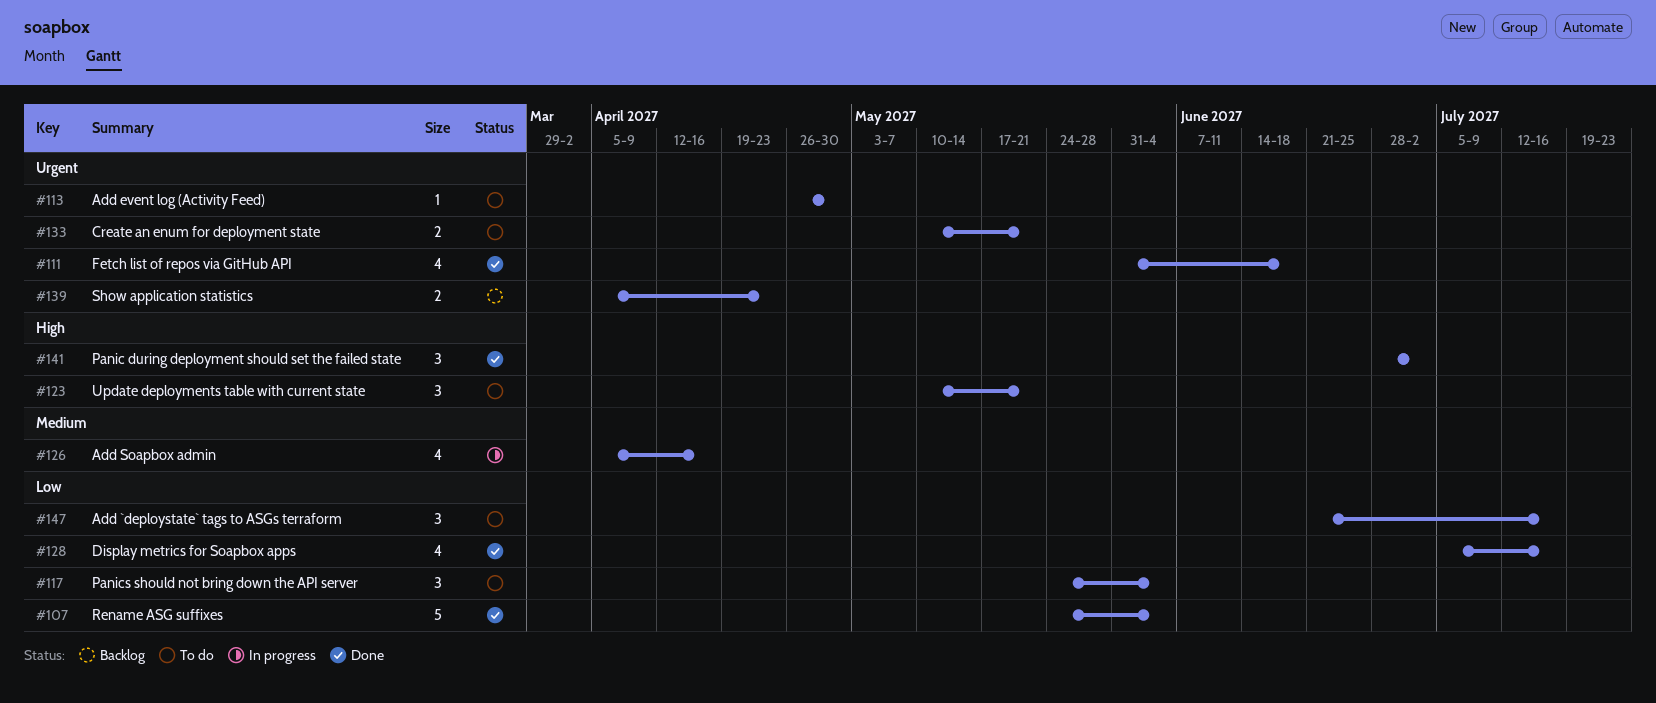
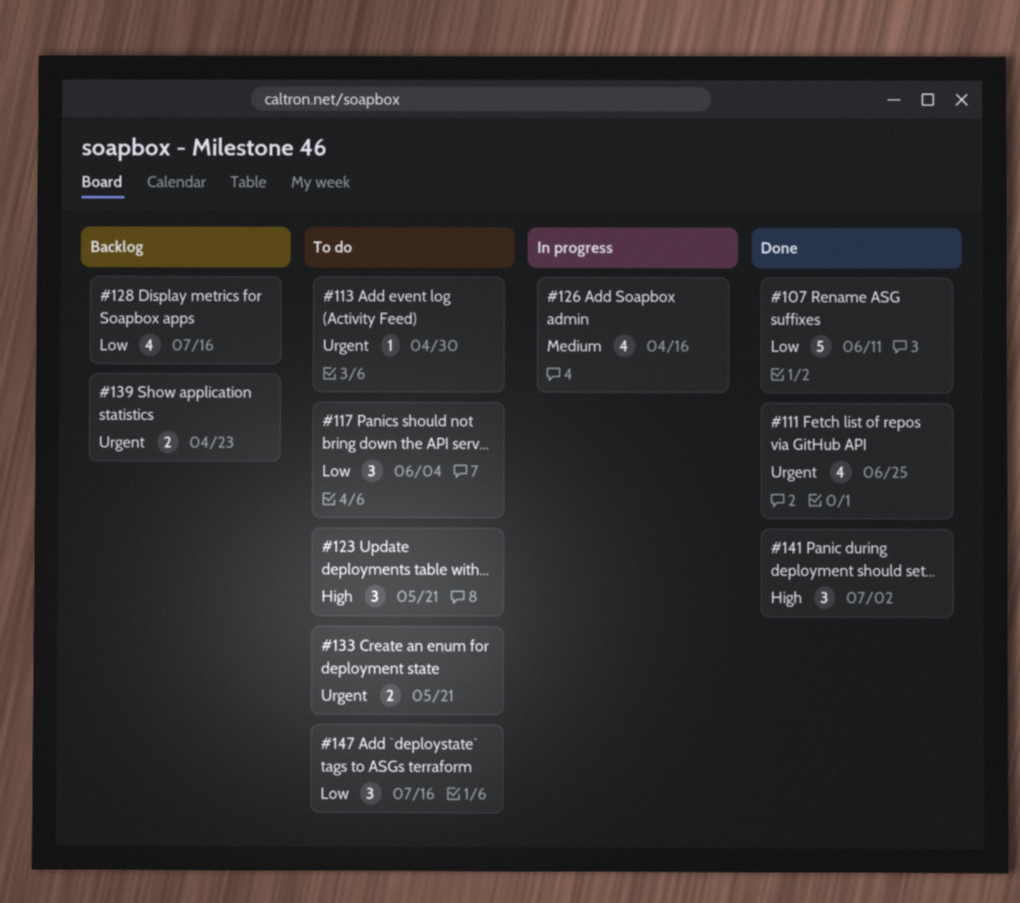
#107, due: Jun 4 -> Jun 11
#111, due: Jun 18 -> Jun 25
#128, status: Done -> Backlog

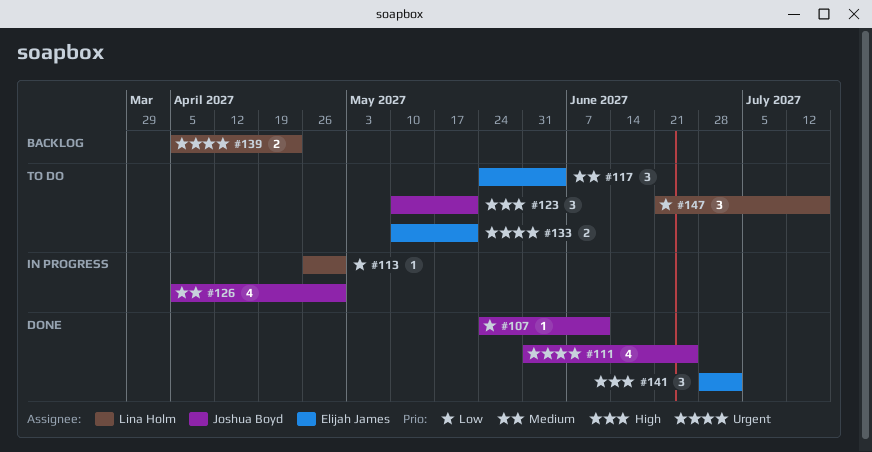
#107, estimate: 5 -> 1
#113, status: To do -> In progress
#113, priority: Urgent -> Low
#117, priority: Low -> Medium
#126, due: Apr 16 -> Apr 30
#128: present -> none

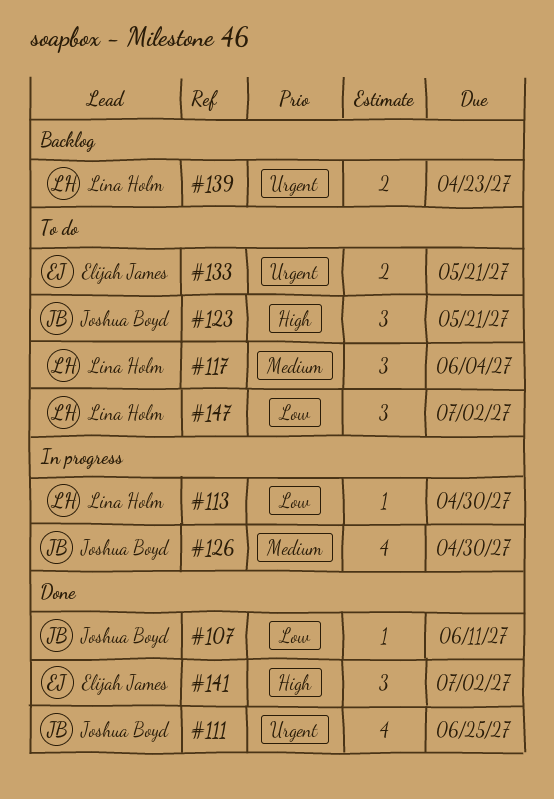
#117, owner: Elijah James -> Lina Holm
#147, due: Jul 16 -> Jul 2

